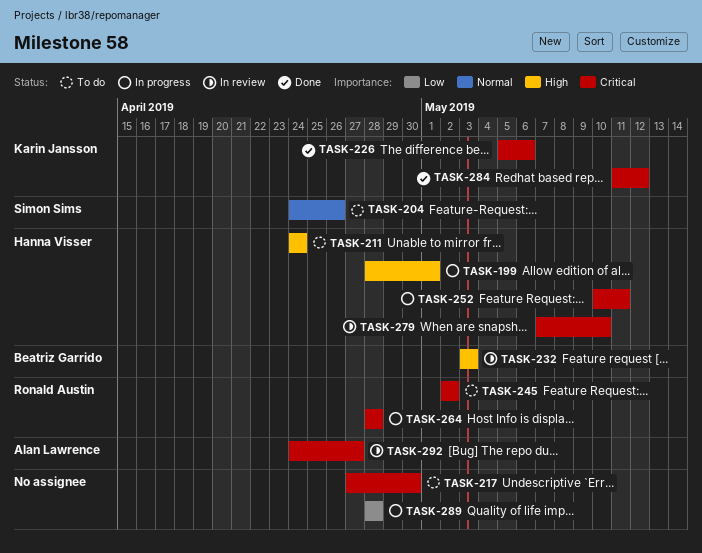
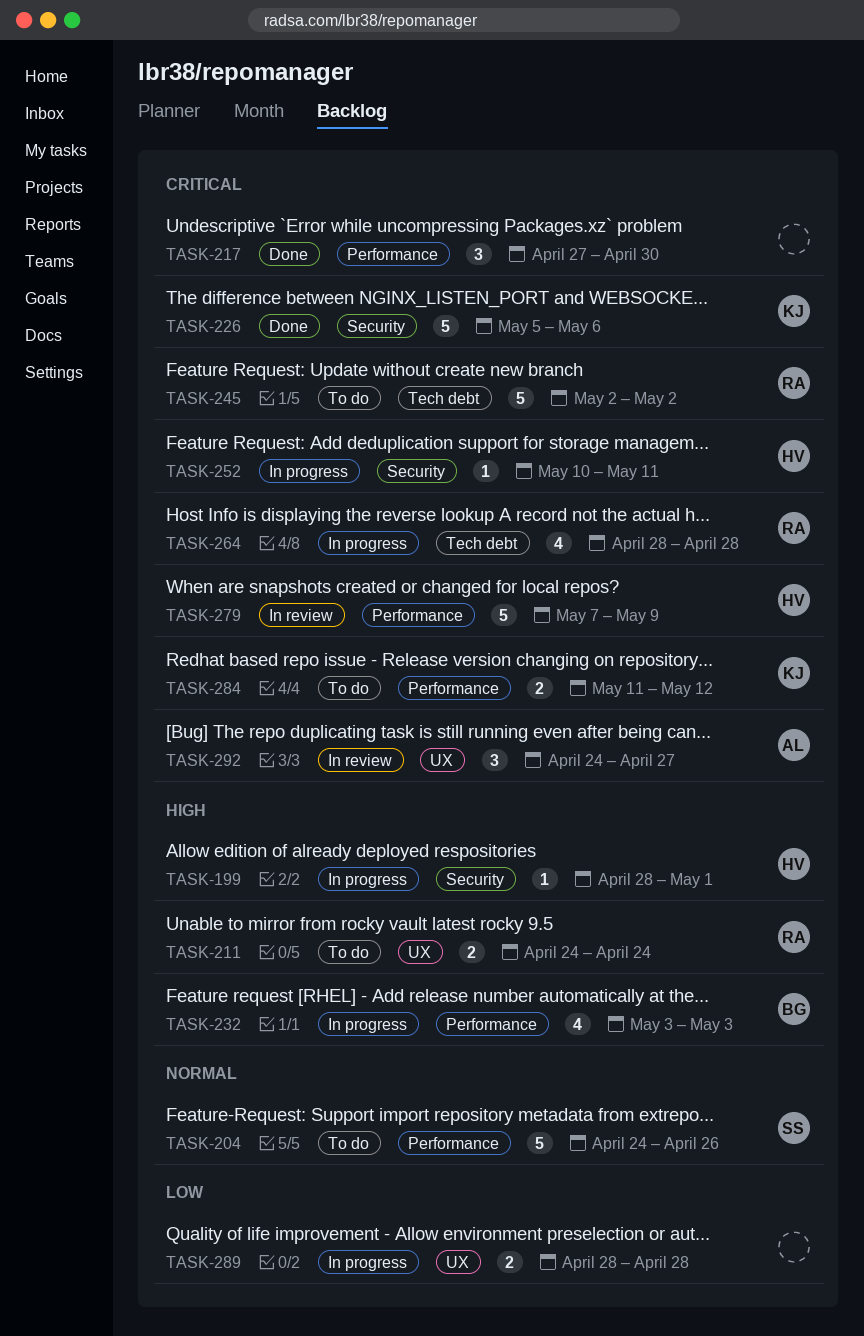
TASK-211, owner: Hanna Visser -> Ronald Austin
TASK-217, status: To do -> Done
TASK-232, status: In review -> In progress
TASK-279, due: May 10 -> May 9
TASK-284, status: Done -> To do

